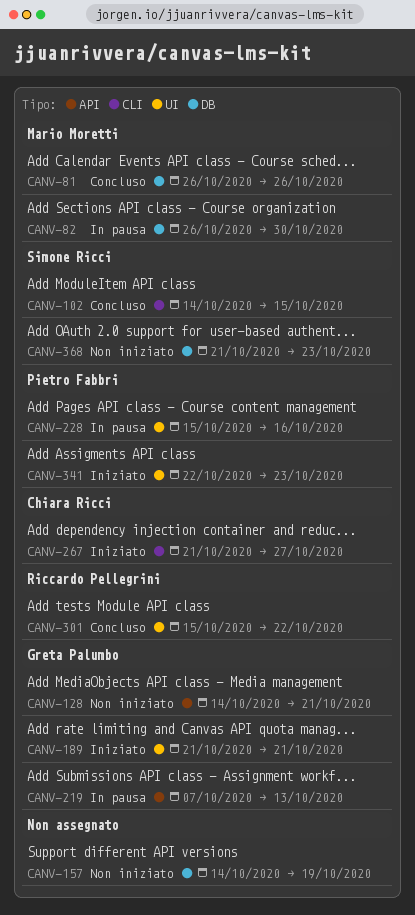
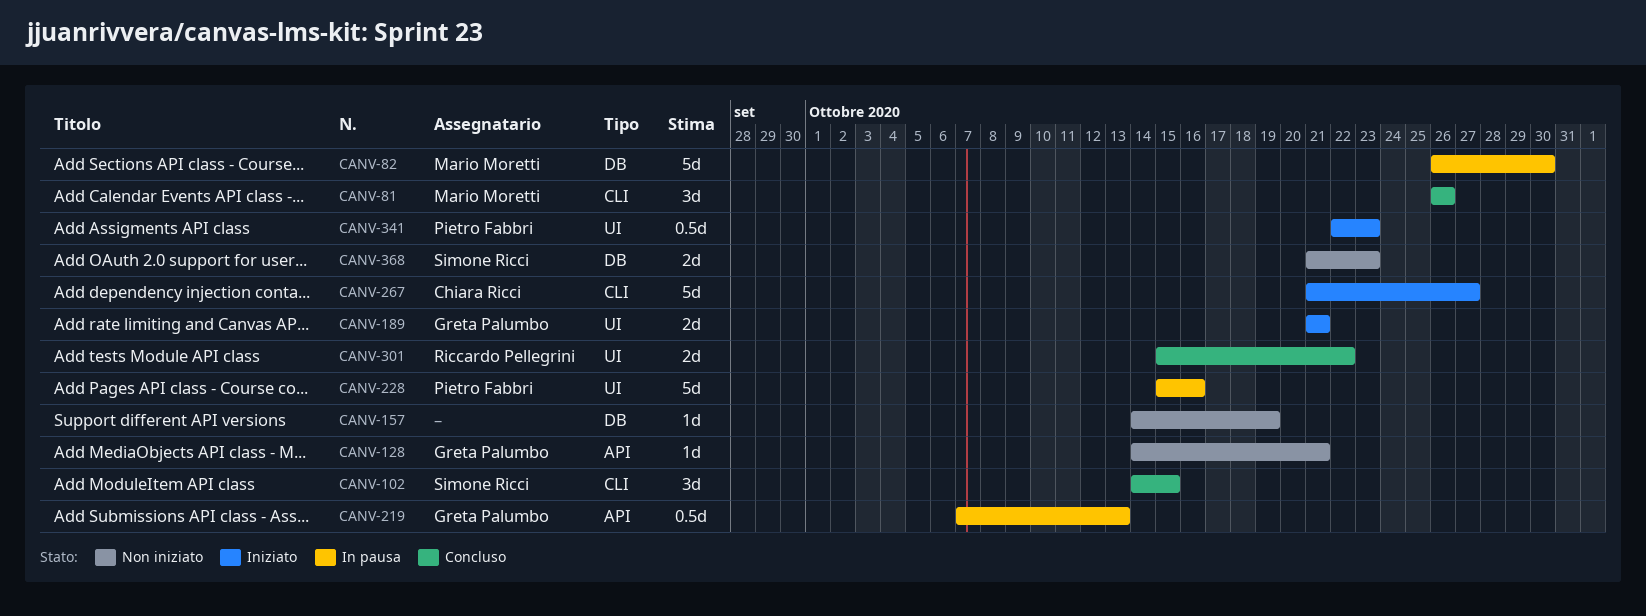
CANV-81, label: DB -> CLI

